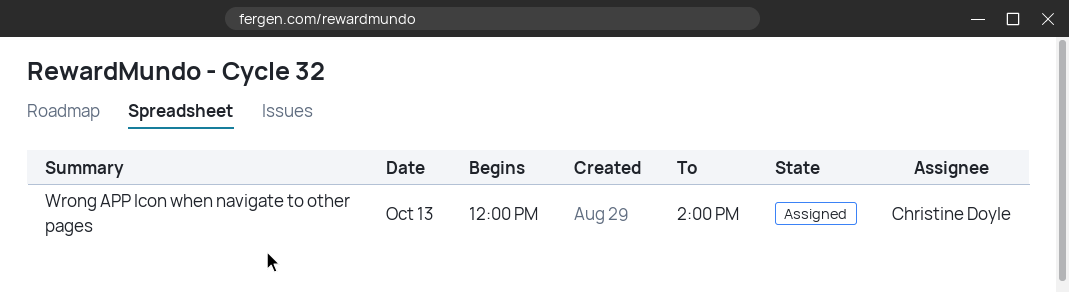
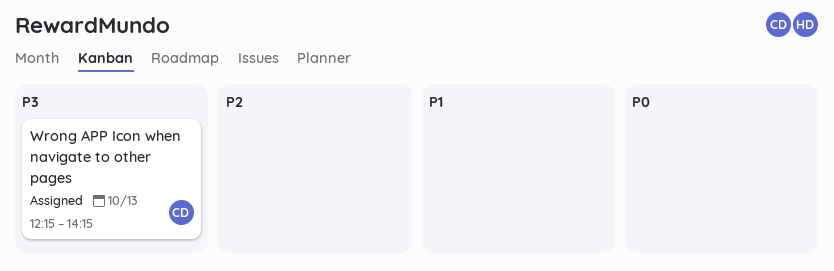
Wrong APP Icon when navigate to other pages, begins: 12:00 -> 12:15
Wrong APP Icon when navigate to other pages, ends: 14:00 -> 14:15

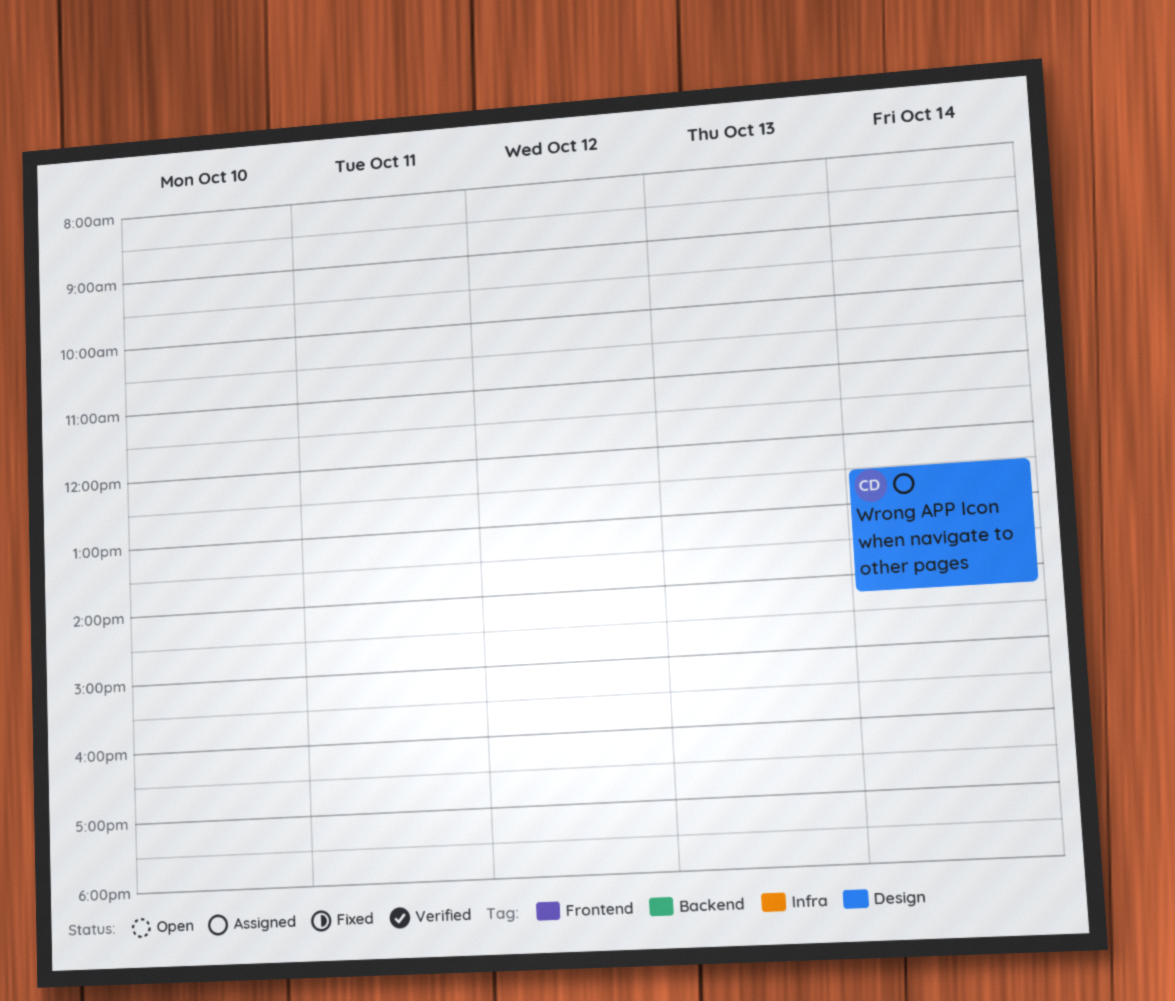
Wrong APP Icon when navigate to other pages, day: Oct 13 -> Oct 14
Wrong APP Icon when navigate to other pages, begins: 12:15 -> 12:30

